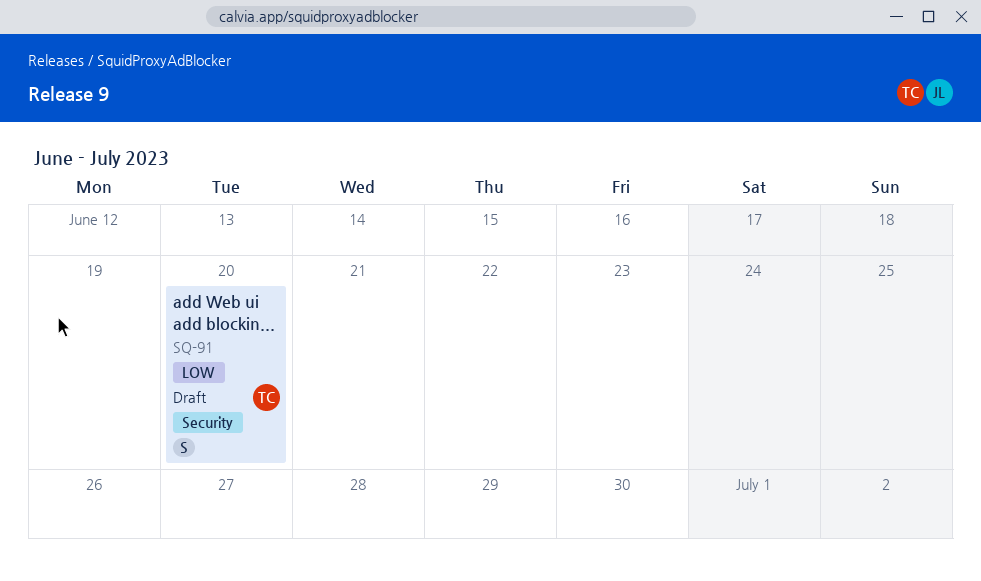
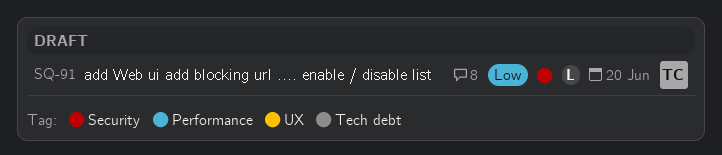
SQ-91, estimate: S -> L

